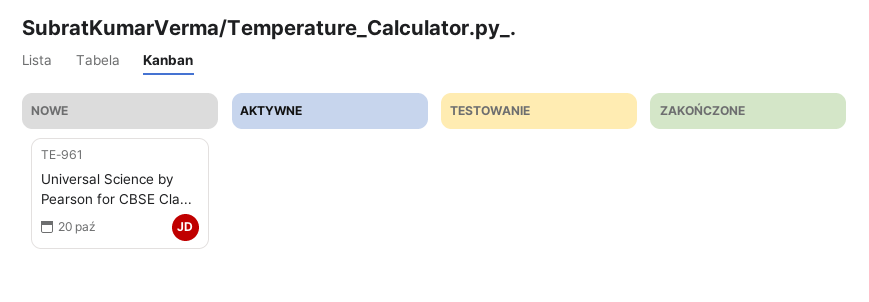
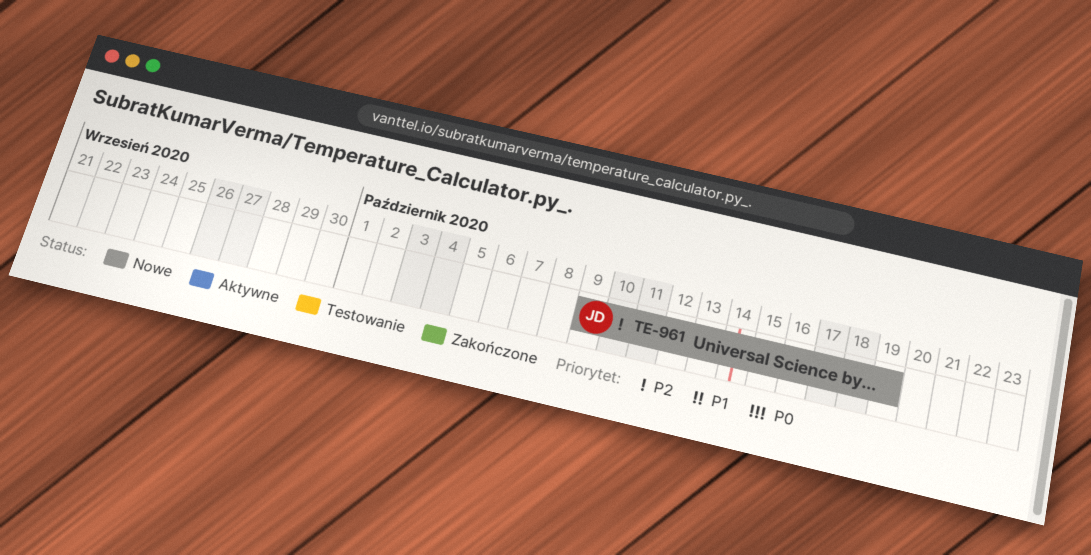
TE-961, due: Oct 20 -> Oct 19

